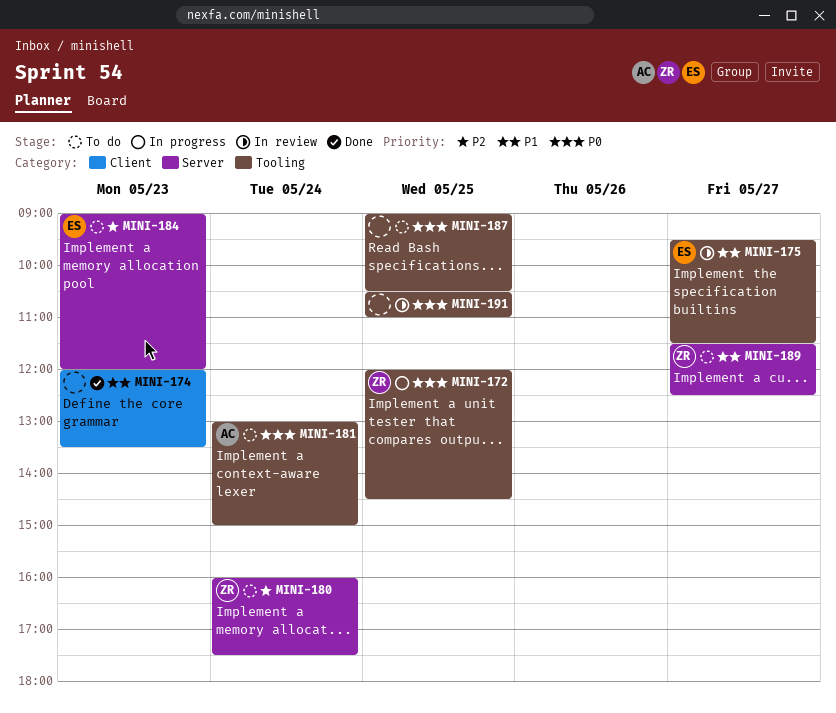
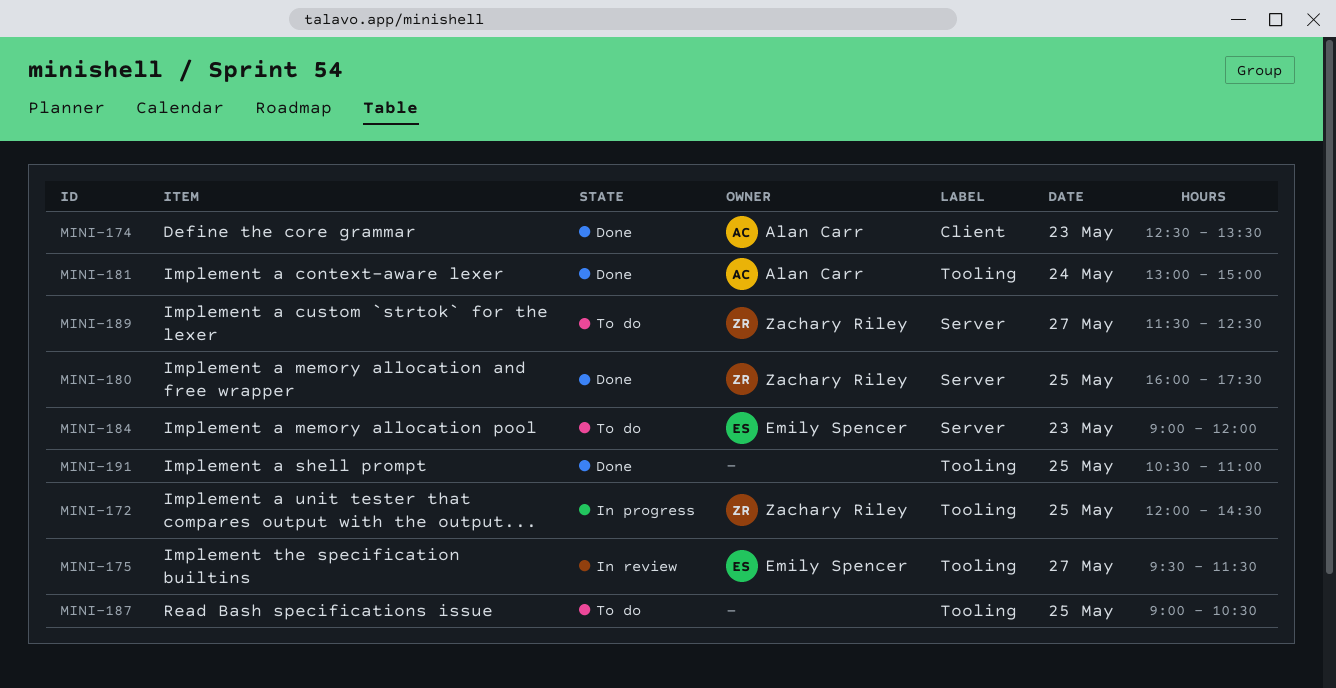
MINI-174, owner: none -> Alan Carr
MINI-174, begins: 12:00 -> 12:30
MINI-180, status: To do -> Done
MINI-180, day: May 24 -> May 25
MINI-181, status: To do -> Done
MINI-191, status: In review -> Done

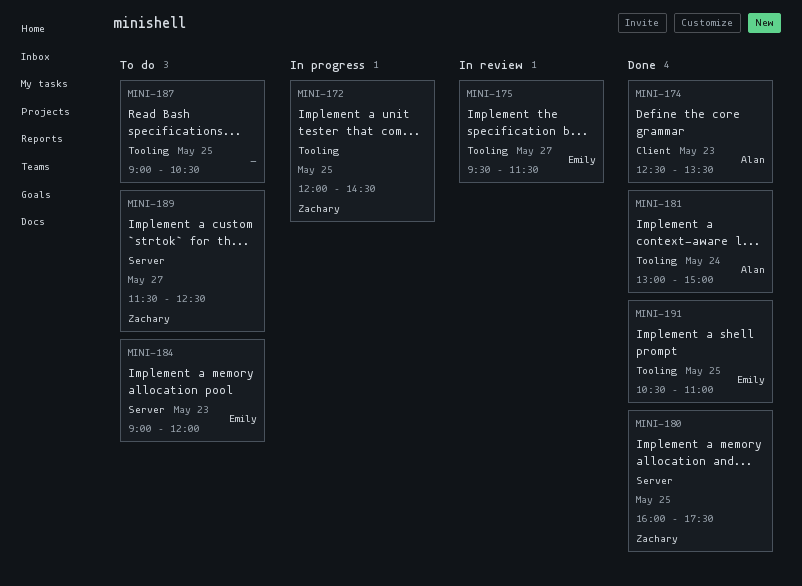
MINI-191, owner: none -> Emily Spencer

